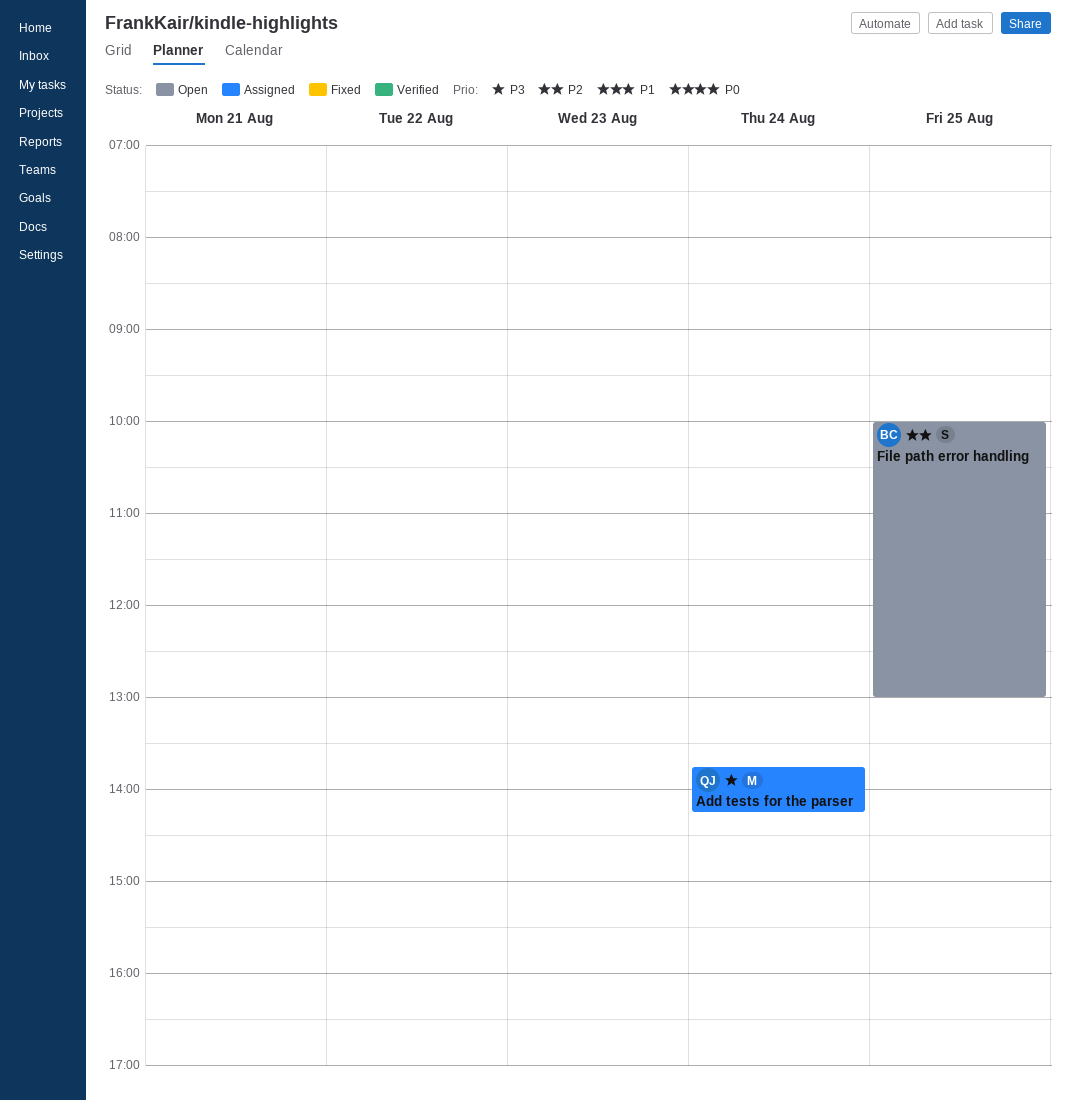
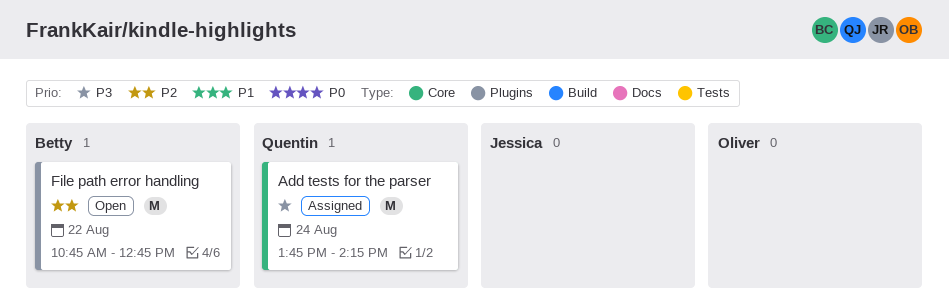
File path error handling, estimate: S -> M
File path error handling, day: Aug 25 -> Aug 22
File path error handling, begins: 10:00 -> 10:45
File path error handling, ends: 13:00 -> 12:45

